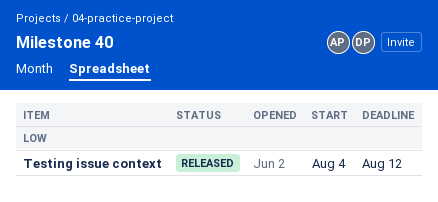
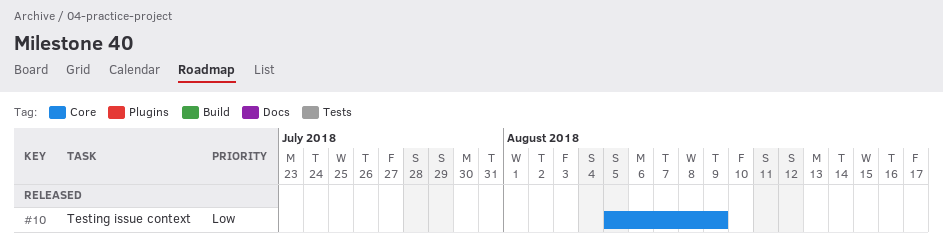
Testing issue context, start: Aug 4 -> Aug 5
Testing issue context, due: Aug 12 -> Aug 9

